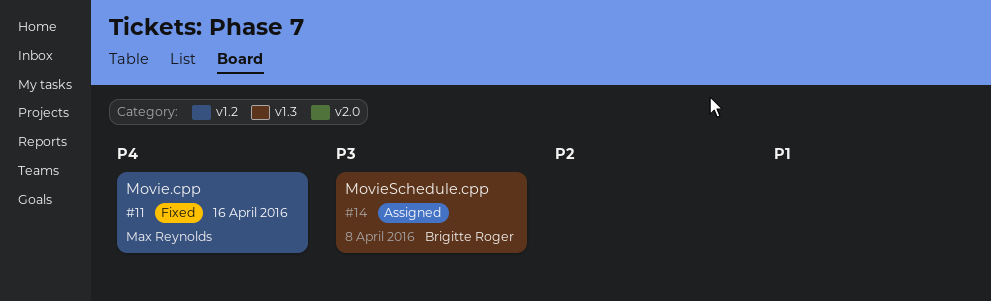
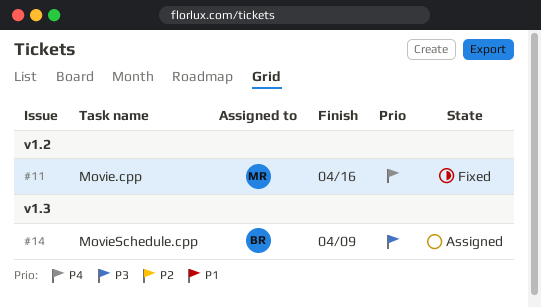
#14, due: Apr 8 -> Apr 9

